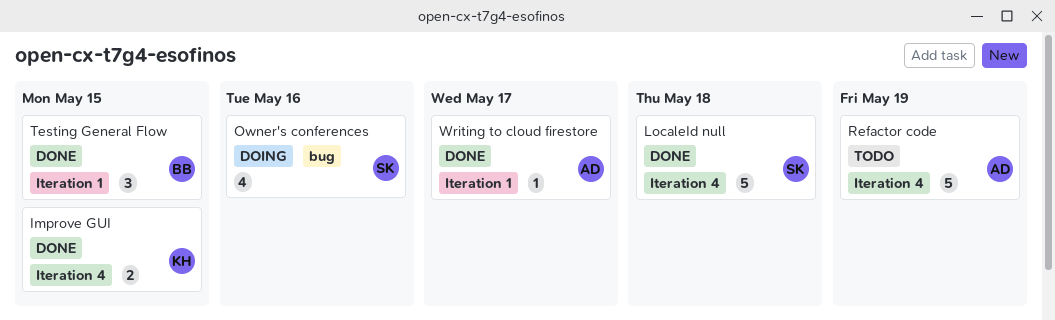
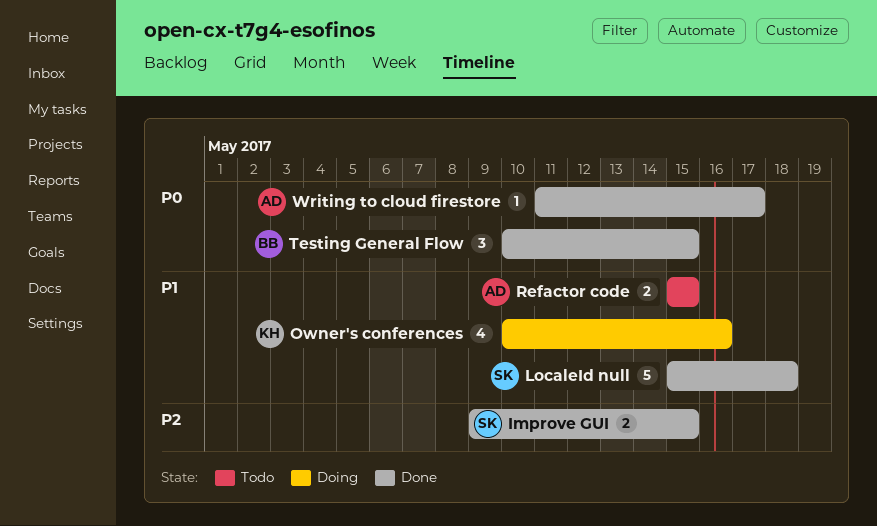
Improve GUI, owner: KH -> SK
Owner's conferences, owner: SK -> KH
Refactor code, estimate: 5 -> 2
Refactor code, due: May 19 -> May 15

